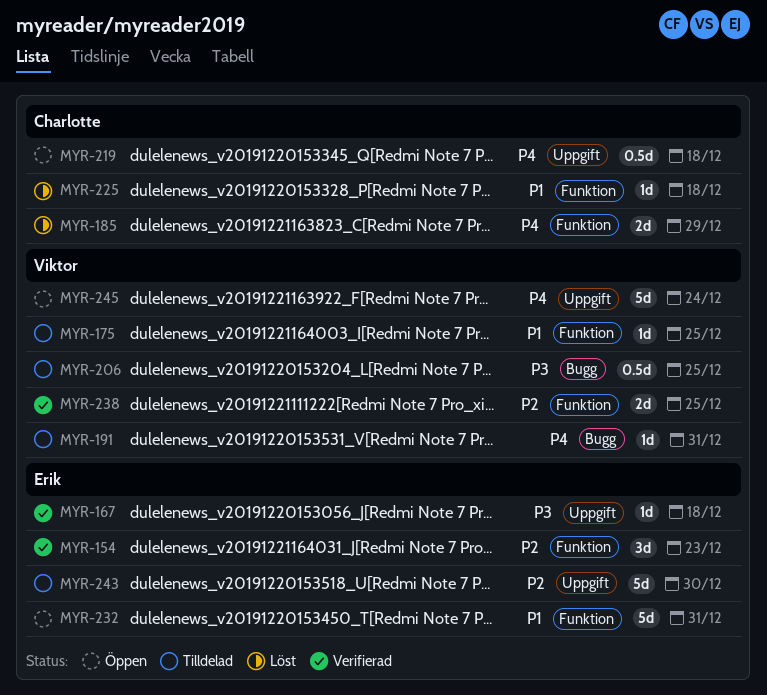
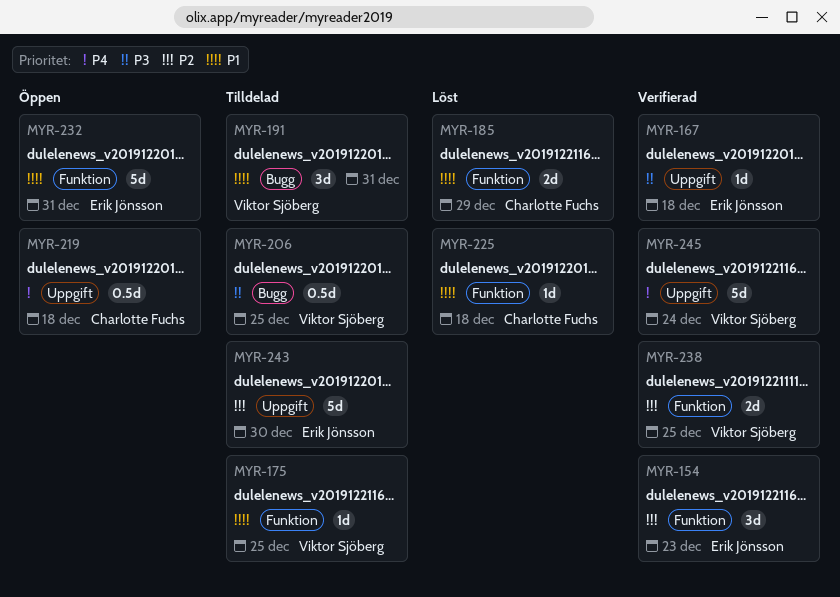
MYR-185, priority: P4 -> P1
MYR-191, priority: P4 -> P1
MYR-191, estimate: 1d -> 3d
MYR-245, status: Öppen -> Verifierad

